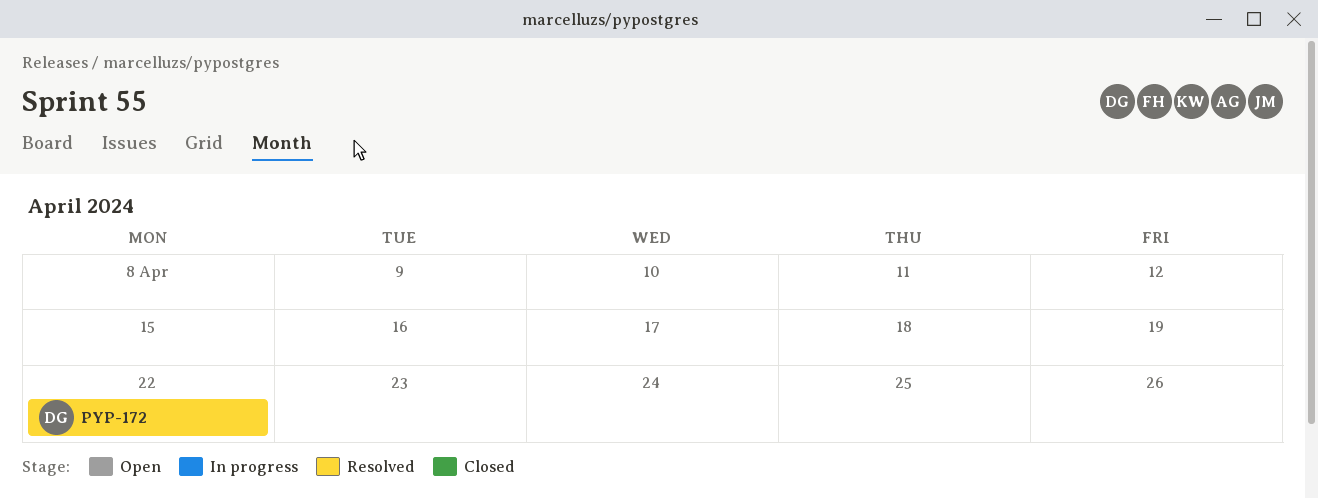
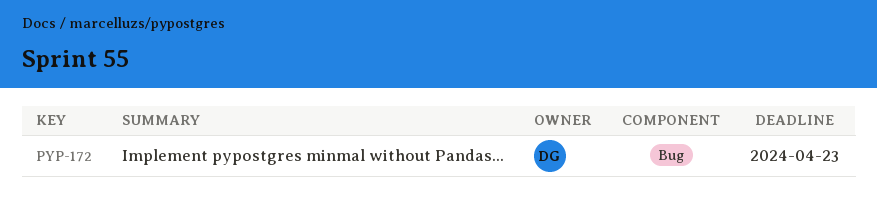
PYP-172, due: Apr 22 -> Apr 23

